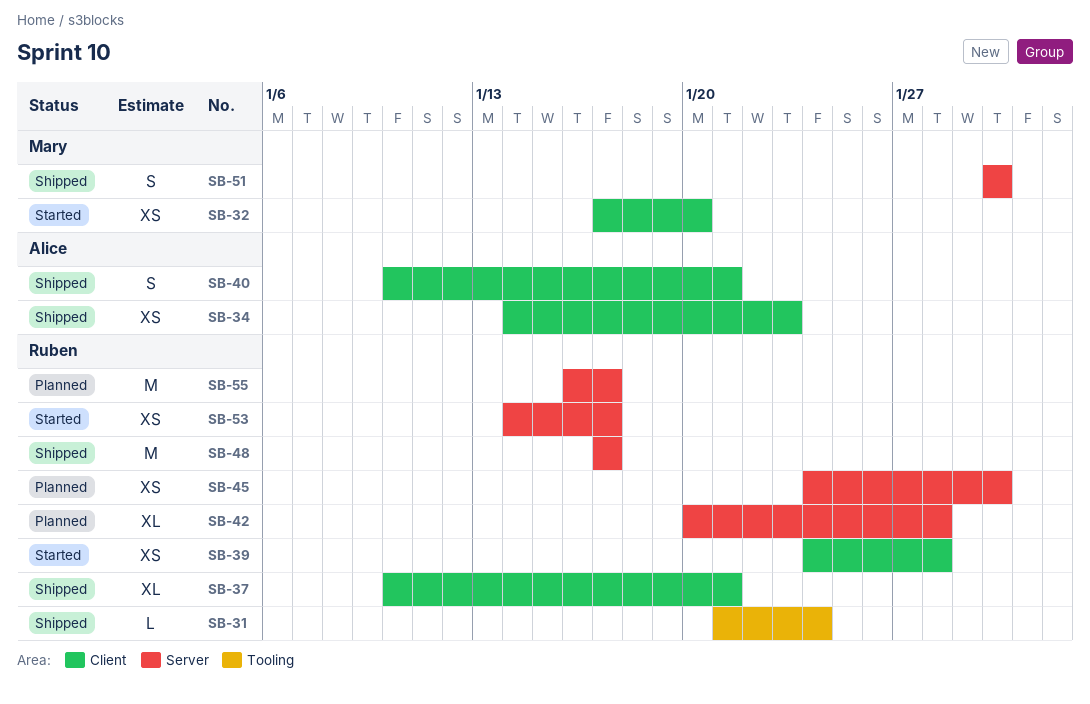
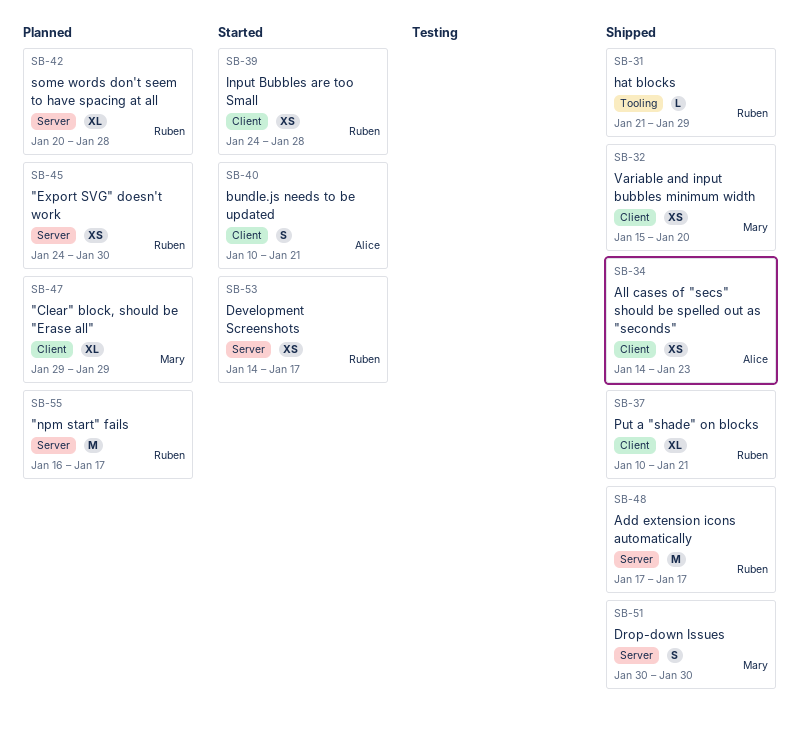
SB-31, due: Jan 24 -> Jan 29
SB-32, status: Started -> Shipped
SB-32, start: Jan 17 -> Jan 15
SB-40, status: Shipped -> Started
SB-47: none -> present

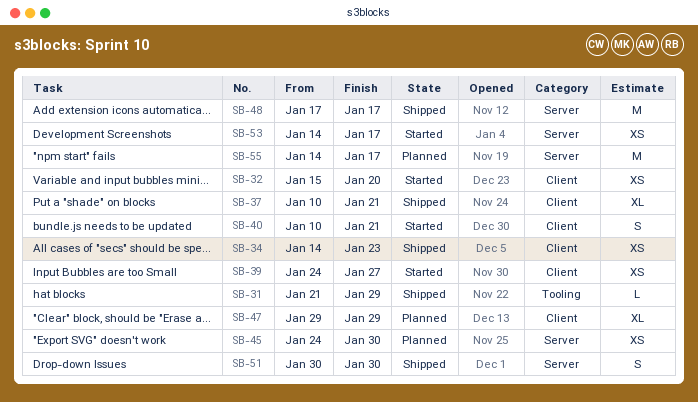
SB-32, status: Shipped -> Started
SB-39, due: Jan 28 -> Jan 27
SB-42: present -> none
SB-55, start: Jan 16 -> Jan 14

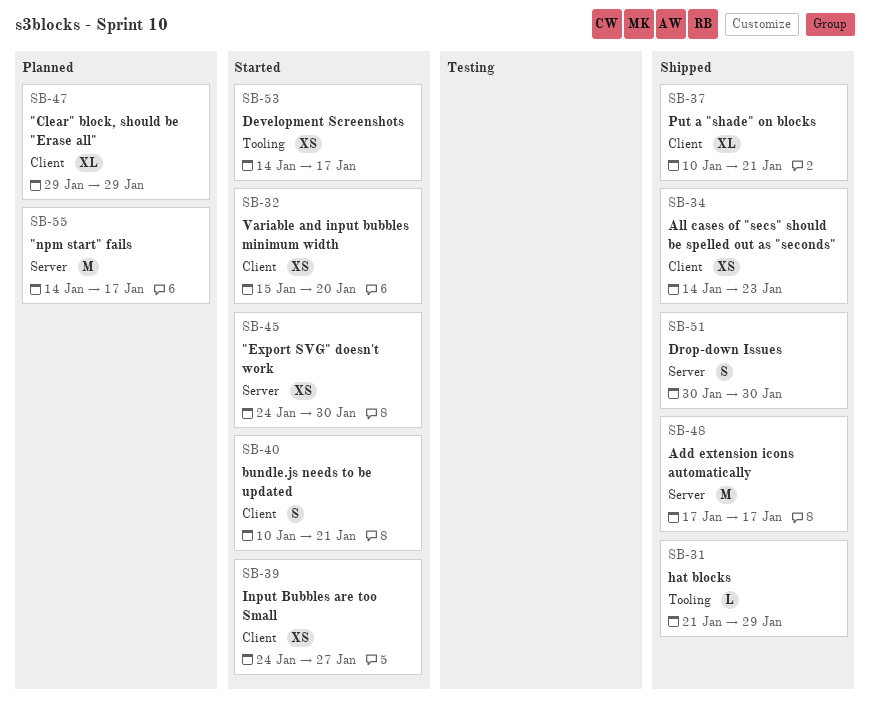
SB-45, status: Planned -> Started
SB-53, label: Server -> Tooling

